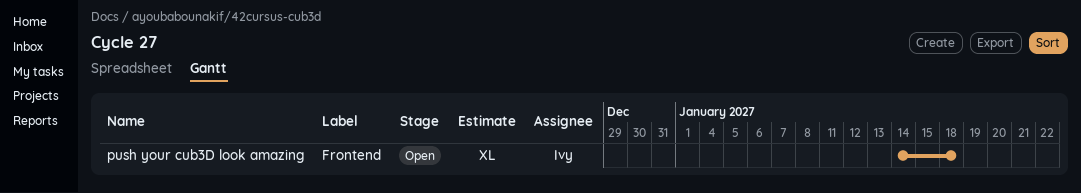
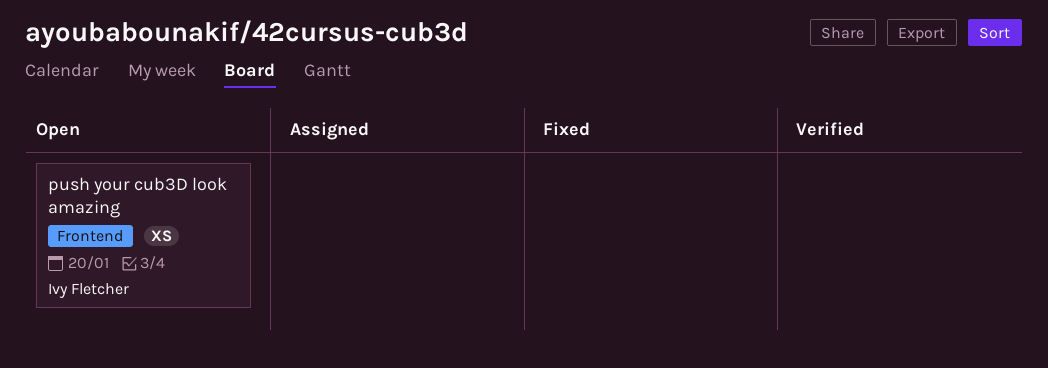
push your cub3D look amazing, estimate: XL -> XS
push your cub3D look amazing, due: Jan 18 -> Jan 20

